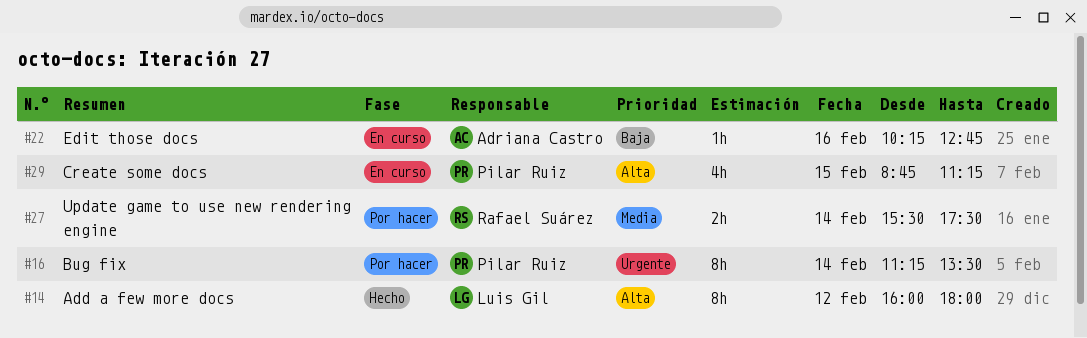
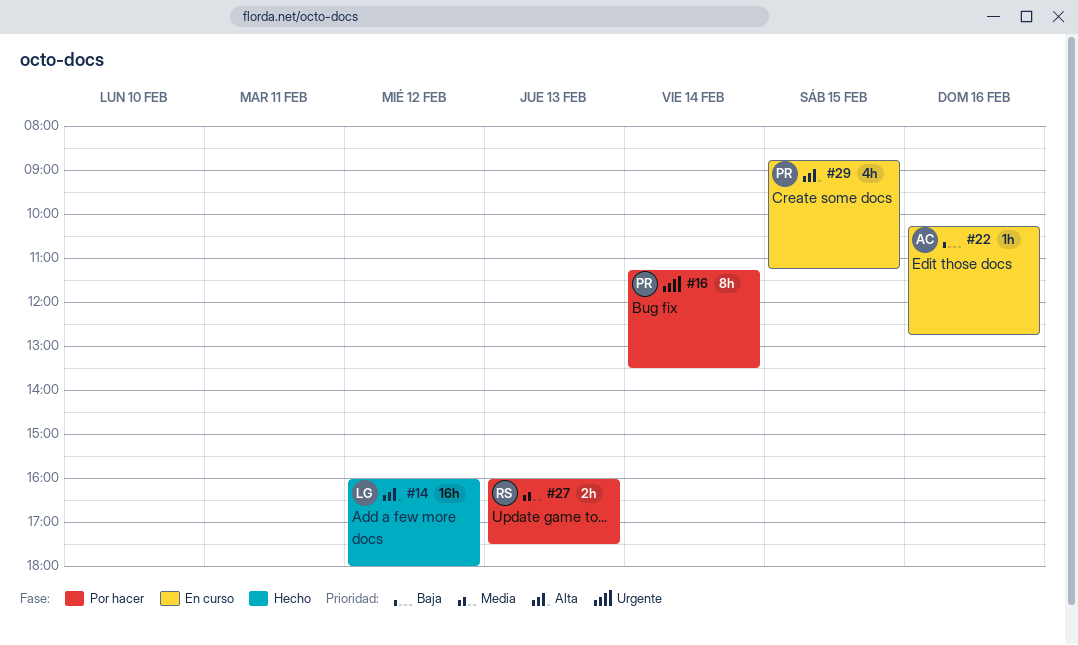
#14, estimate: 8h -> 16h
#27, day: Feb 14 -> Feb 13
#27, begins: 15:30 -> 16:00

